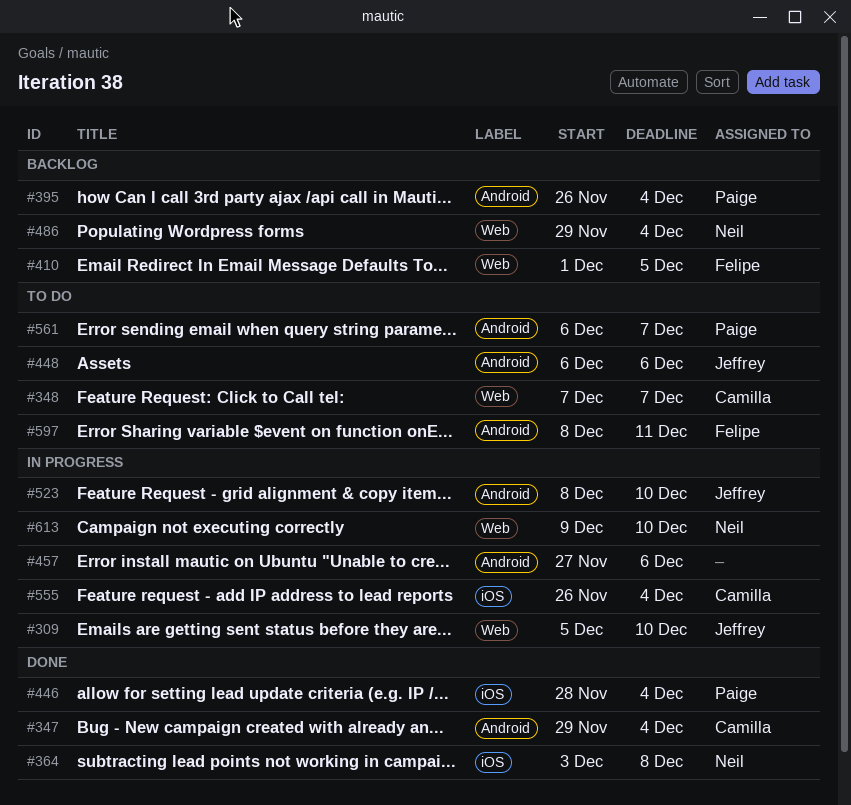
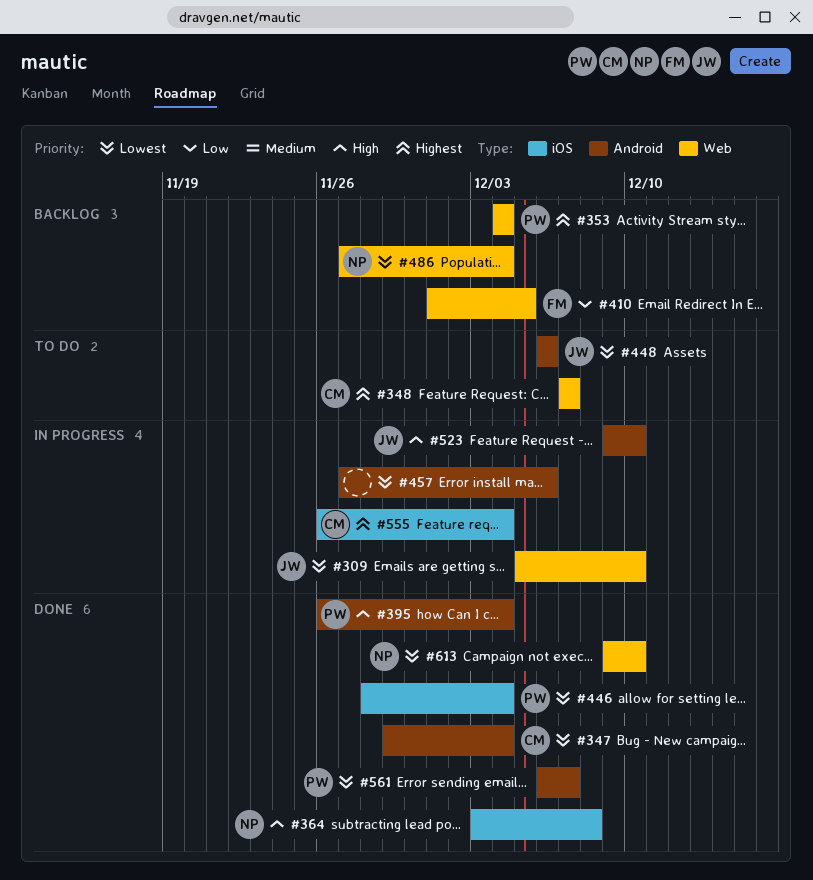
#353: none -> present
#395, status: Backlog -> Done
#486, start: Nov 29 -> Nov 27
#523, start: Dec 8 -> Dec 9
#561, status: To do -> Done
#597: present -> none
#613, status: In progress -> Done

